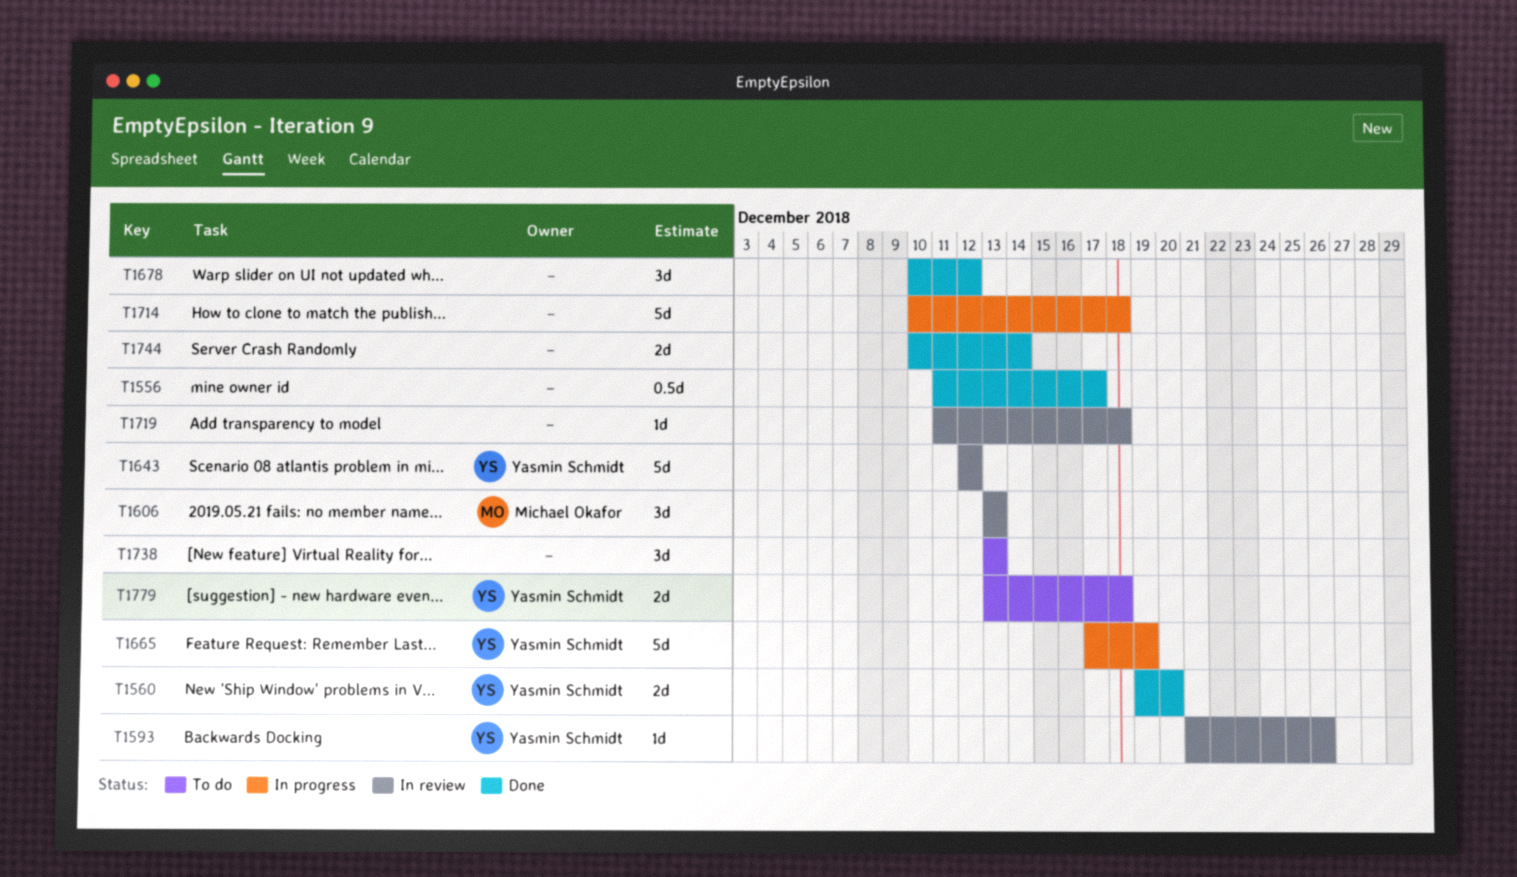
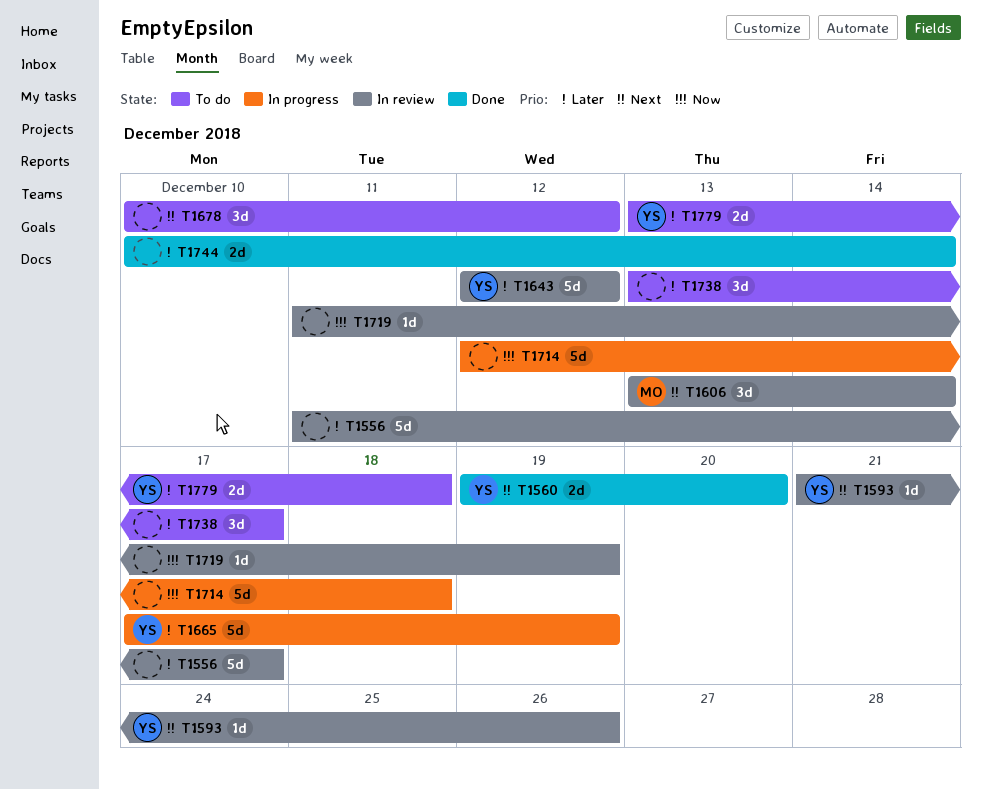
T1556, status: Done -> In review
T1556, estimate: 0.5d -> 5d
T1606, due: Dec 13 -> Dec 14
T1678, status: Done -> To do
T1714, start: Dec 10 -> Dec 12
T1719, due: Dec 18 -> Dec 19
T1738, due: Dec 13 -> Dec 17

